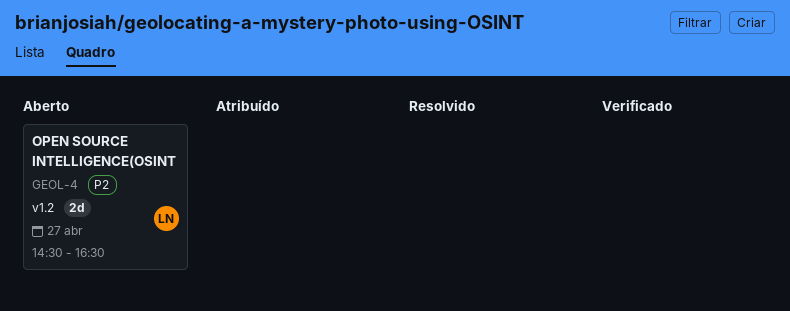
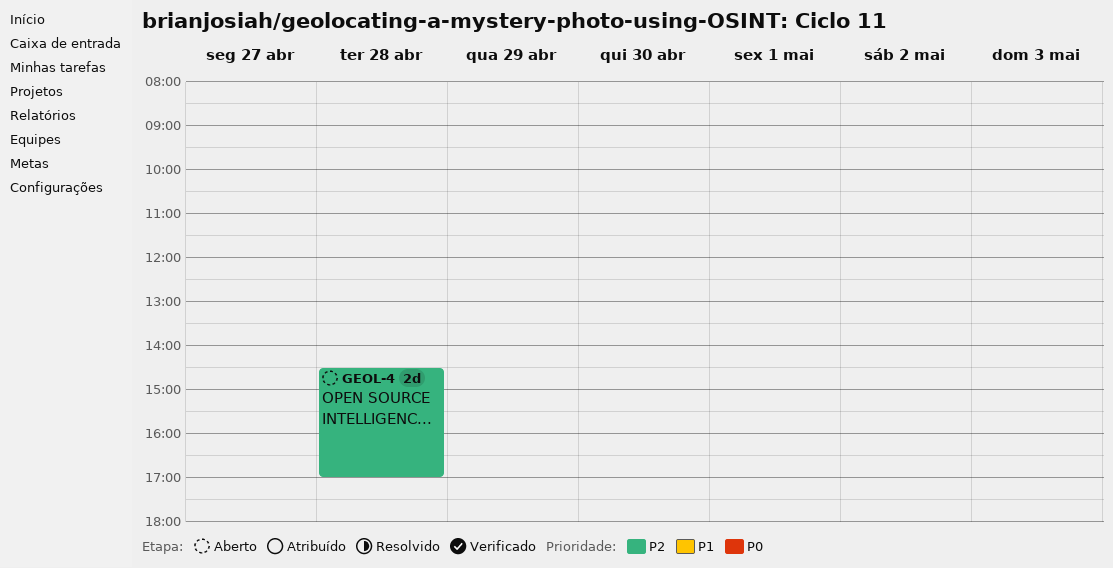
GEOL-4, day: Apr 27 -> Apr 28
GEOL-4, ends: 16:30 -> 17:00

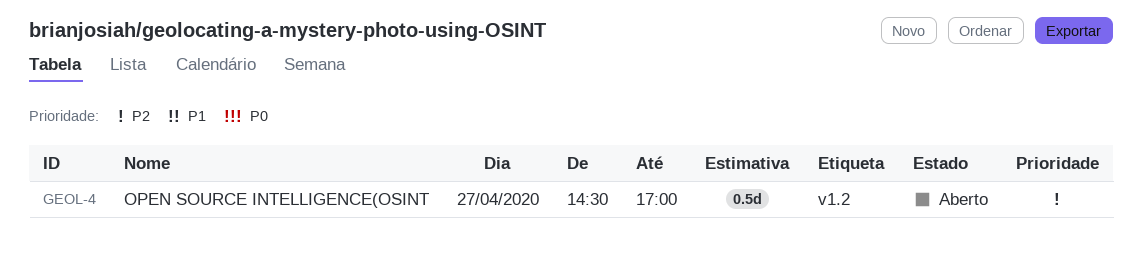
GEOL-4, estimate: 2d -> 0.5d
GEOL-4, day: Apr 28 -> Apr 27

